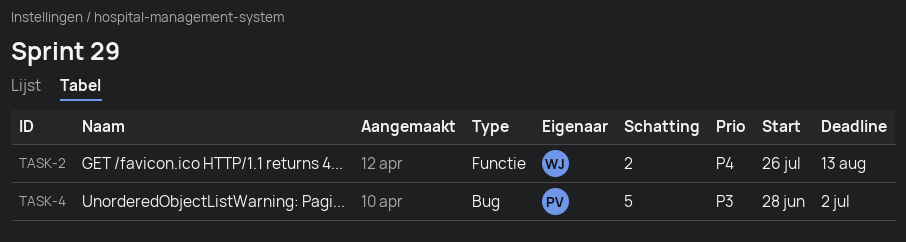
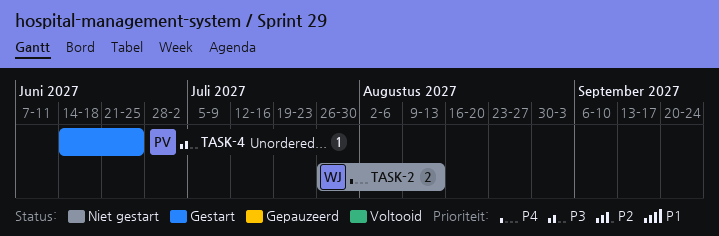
TASK-4, estimate: 5 -> 1
TASK-4, start: Jun 28 -> Jun 14
TASK-4, due: Jul 2 -> Jun 25

